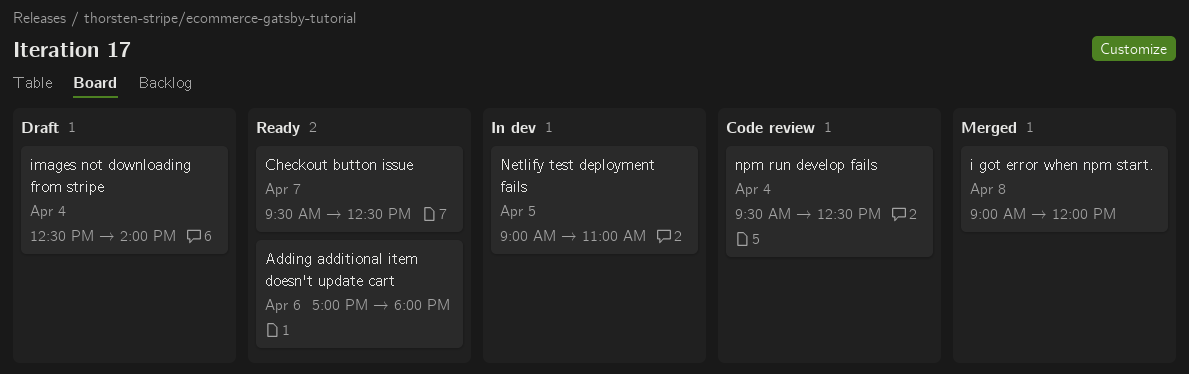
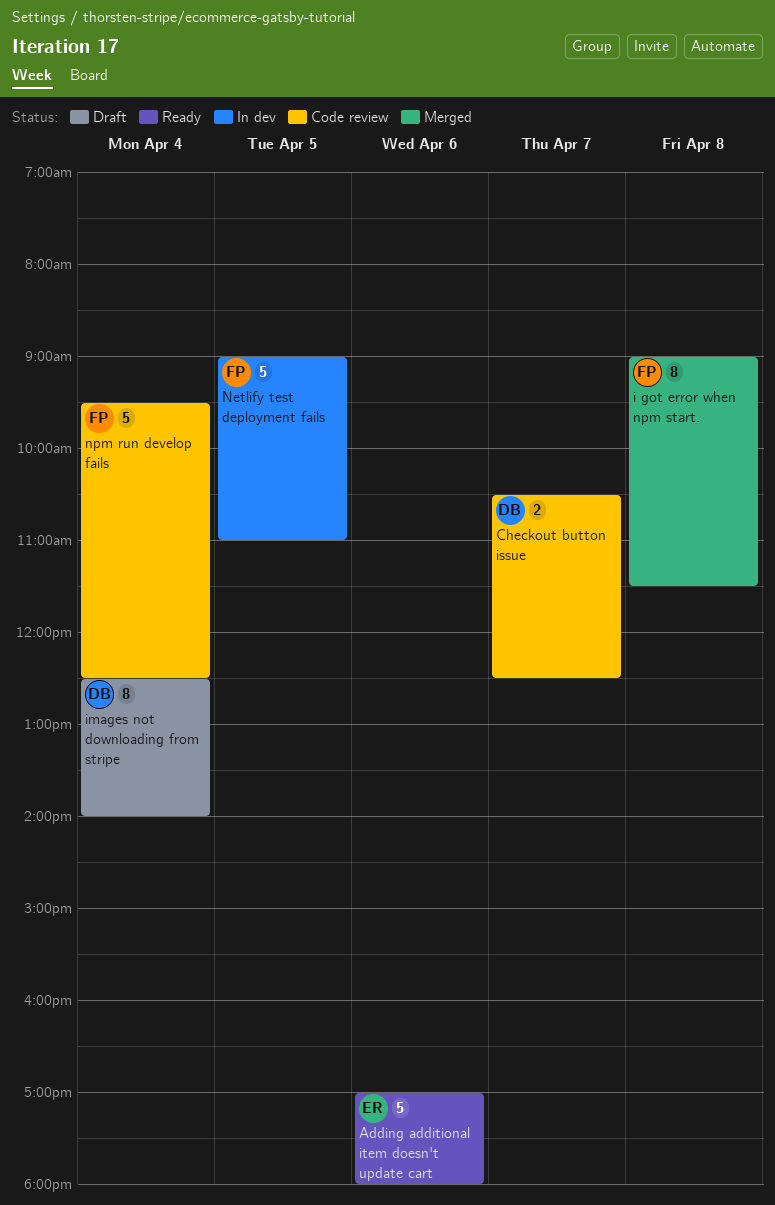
Checkout button issue, status: Ready -> Code review
Checkout button issue, begins: 09:30 -> 10:30
i got error when npm start., ends: 12:00 -> 11:30

